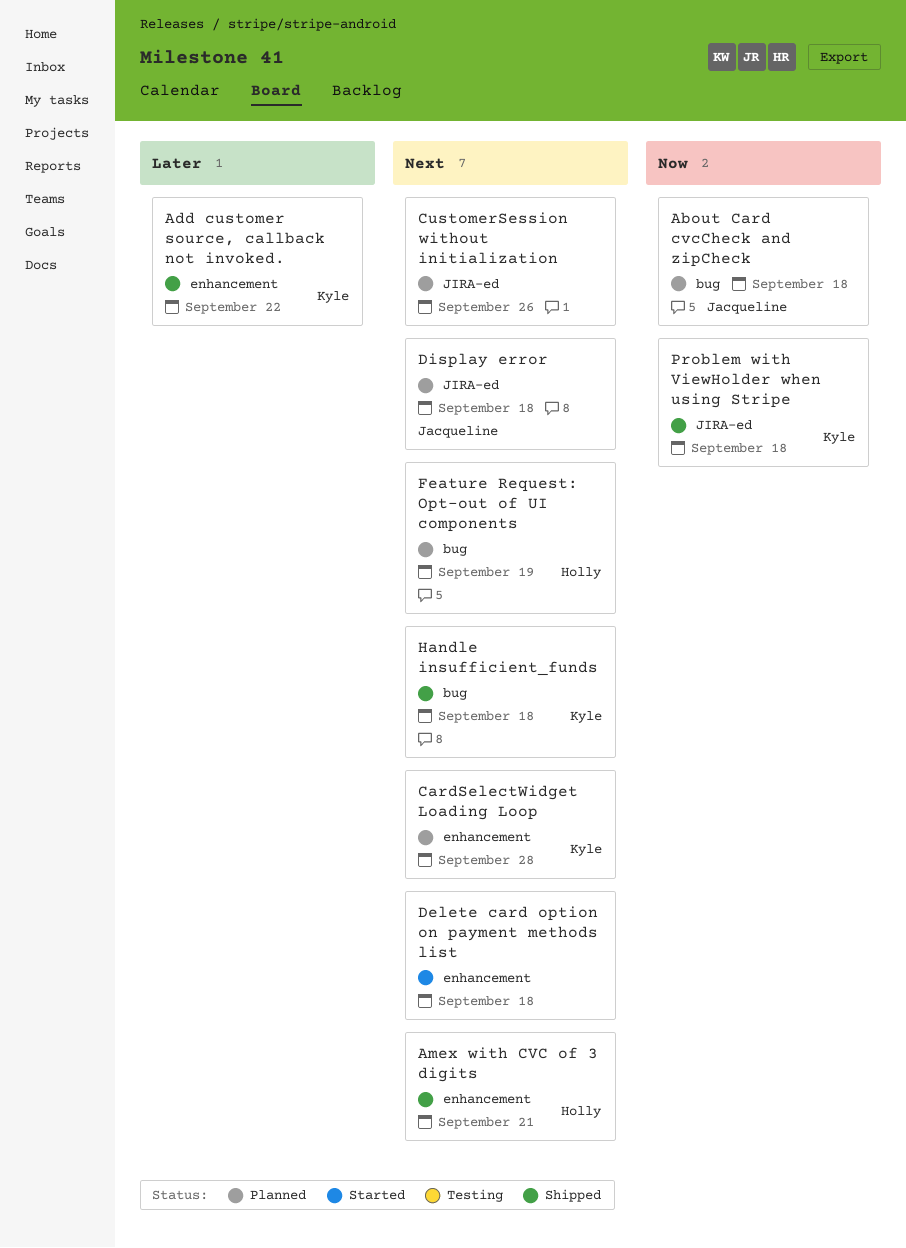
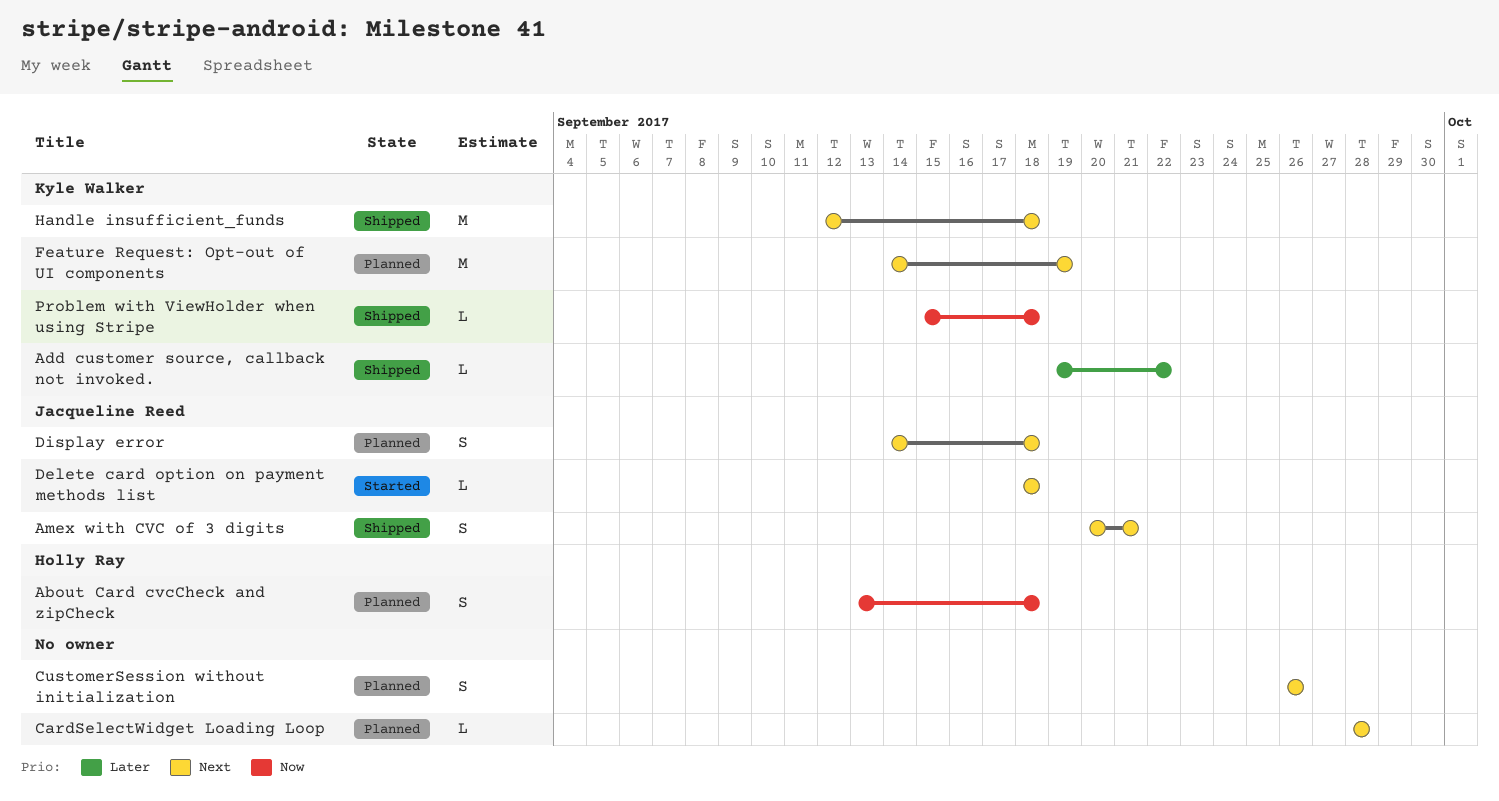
About Card cvcCheck and zipCheck, owner: Jacqueline Reed -> Holly Ray
Amex with CVC of 3 digits, owner: Holly Ray -> Jacqueline Reed
CardSelectWidget Loading Loop, owner: Kyle Walker -> none
Delete card option on payment methods list, owner: none -> Jacqueline Reed
Feature Request: Opt-out of UI components, owner: Holly Ray -> Kyle Walker

